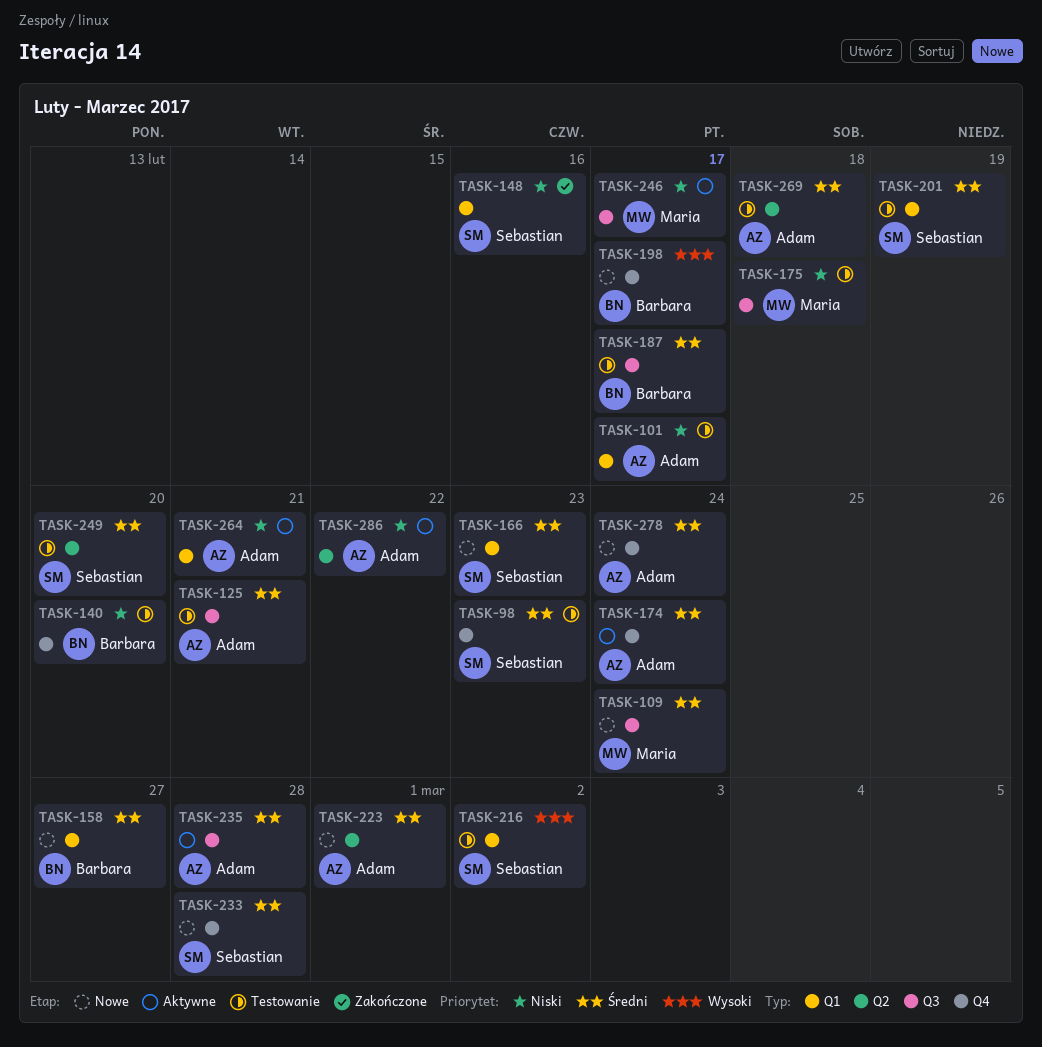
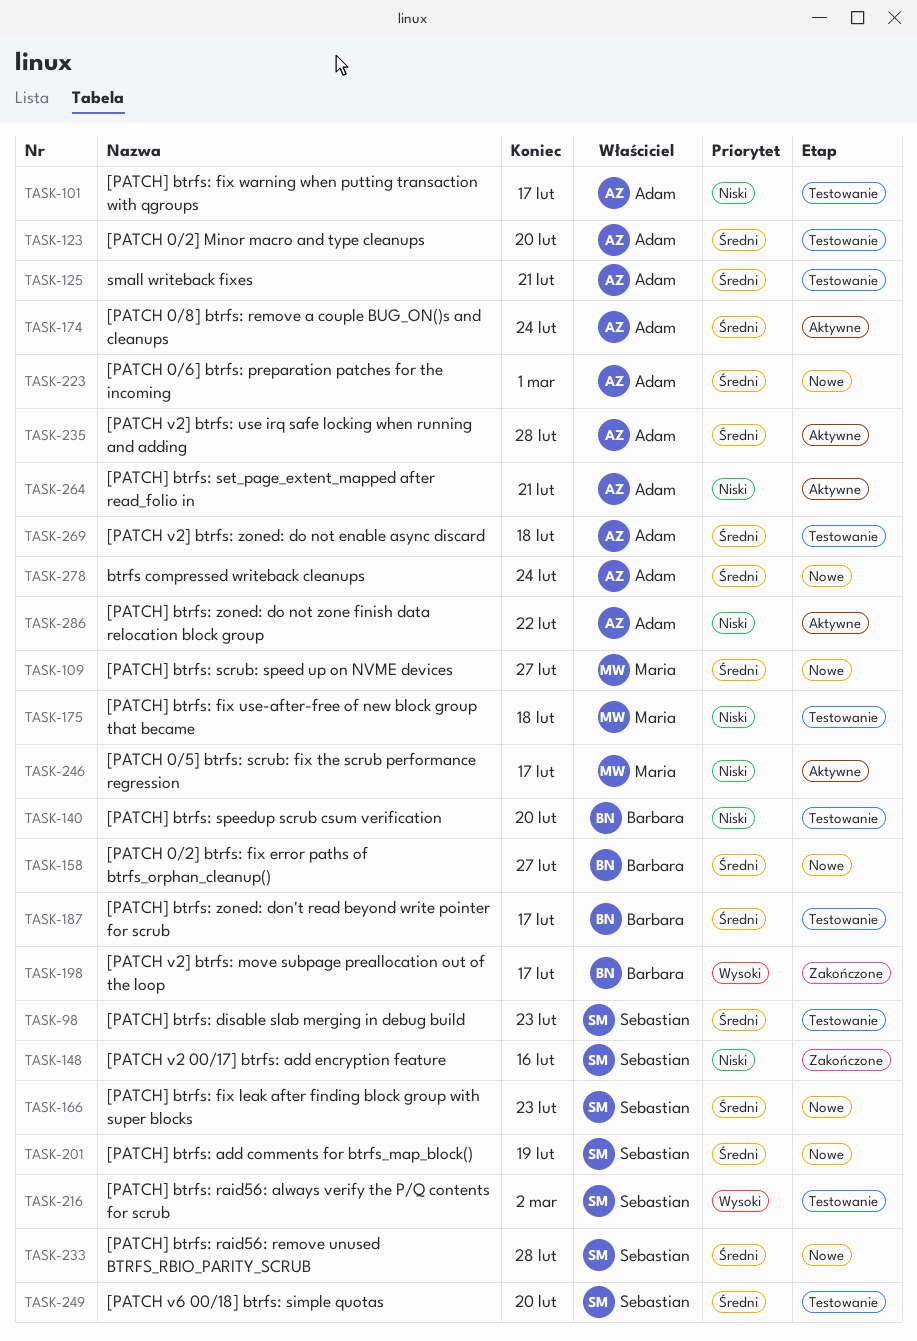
TASK-109, due: Feb 24 -> Feb 27
TASK-123: none -> present
TASK-198, status: Nowe -> Zakończone
TASK-201, status: Testowanie -> Nowe

